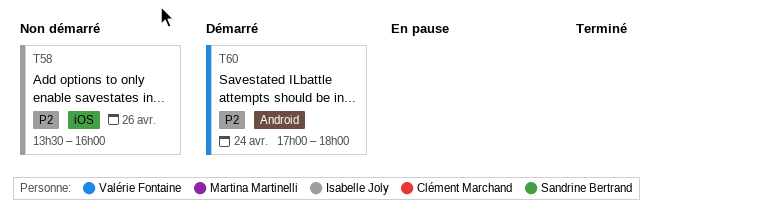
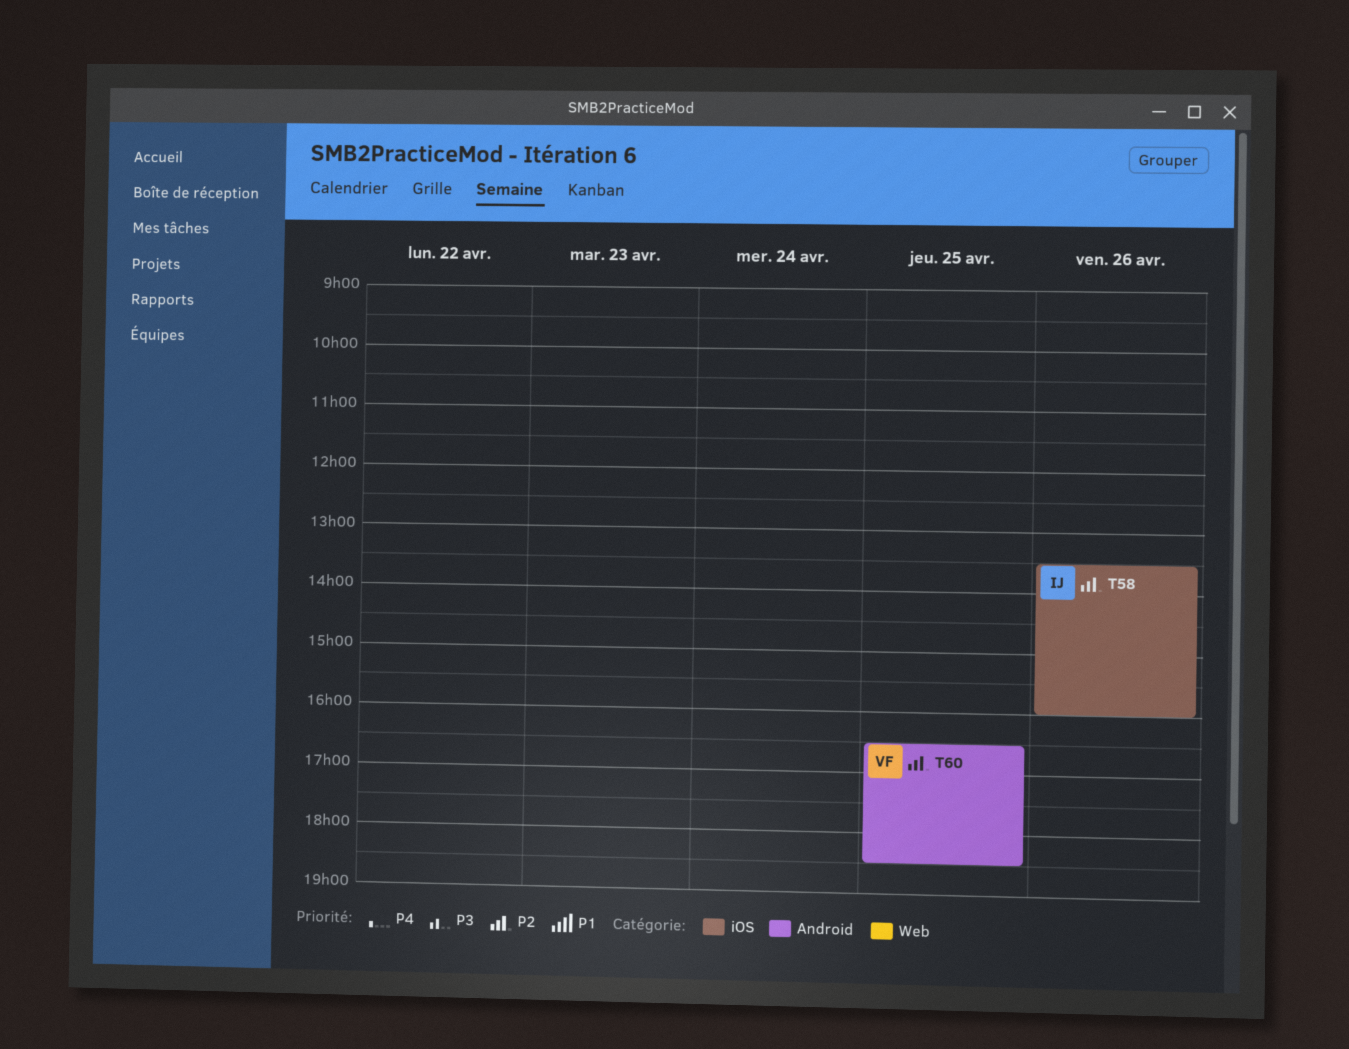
T60, day: Apr 24 -> Apr 25
T60, begins: 17:00 -> 16:30
T60, ends: 18:00 -> 18:30

